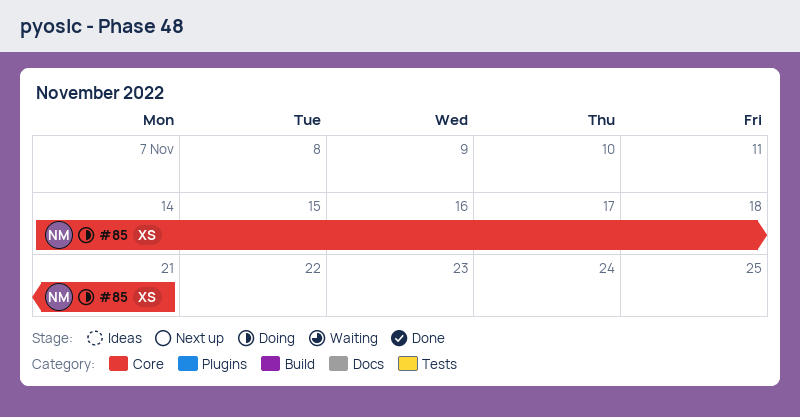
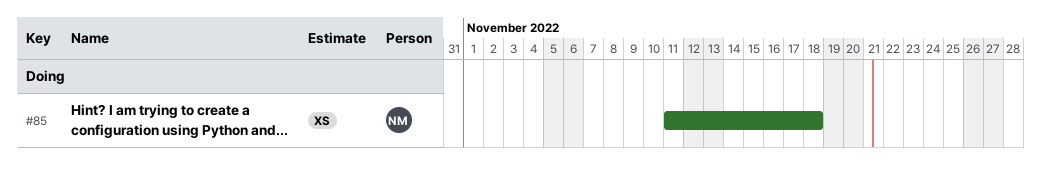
#85, start: Nov 14 -> Nov 11
#85, due: Nov 21 -> Nov 18

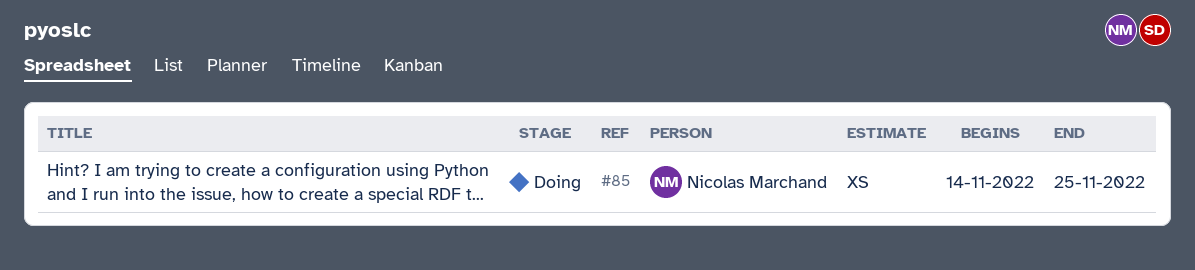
#85, start: Nov 11 -> Nov 14
#85, due: Nov 18 -> Nov 25

